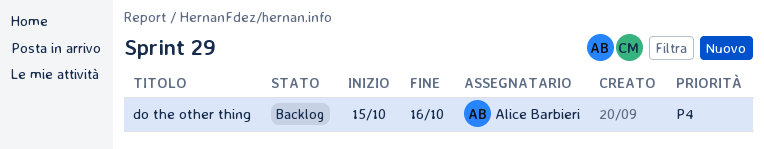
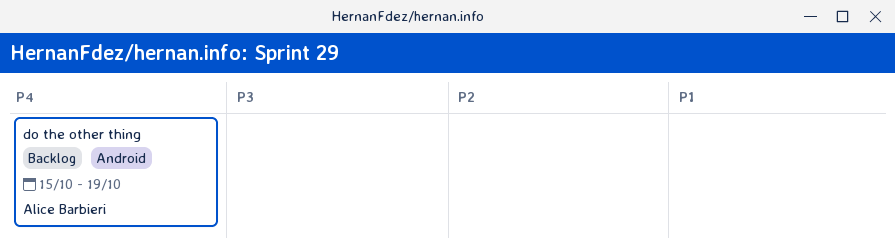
do the other thing, due: Oct 16 -> Oct 19

